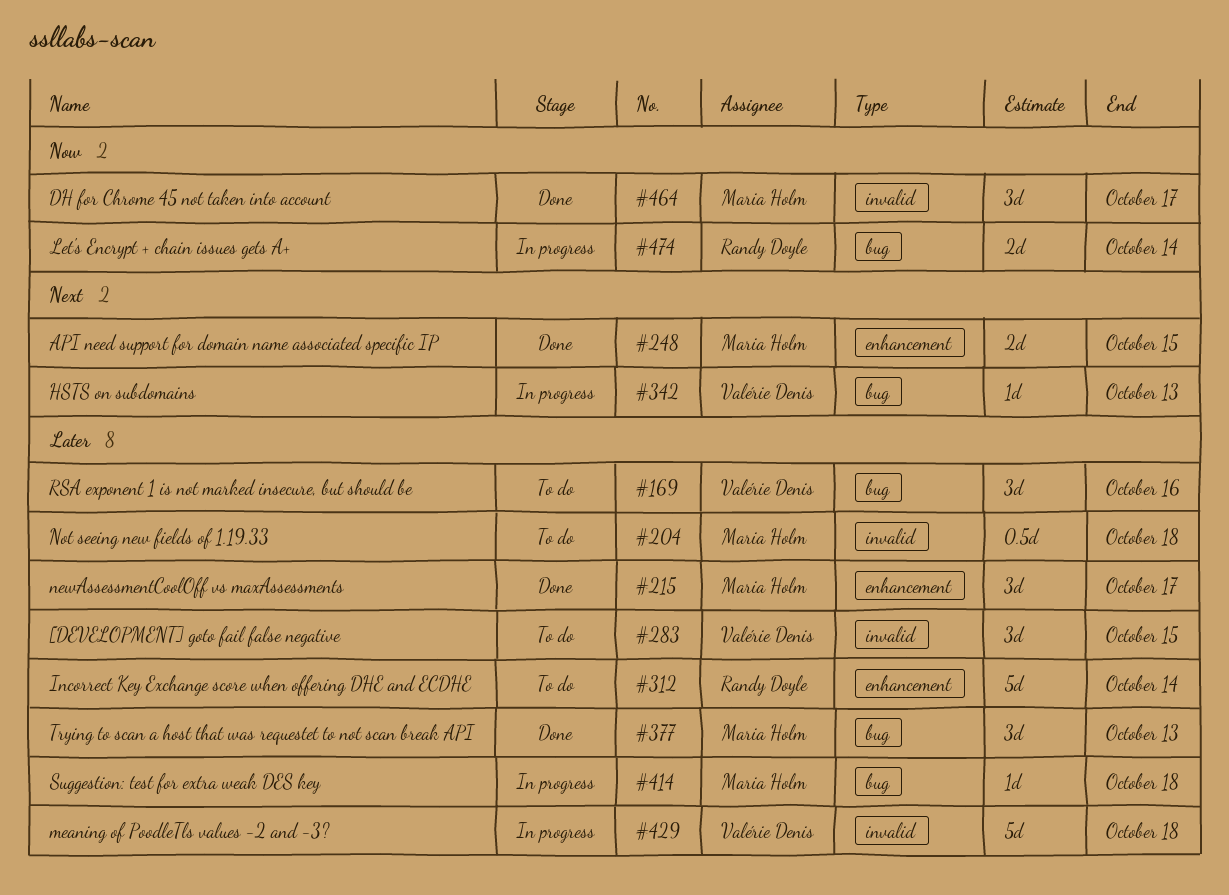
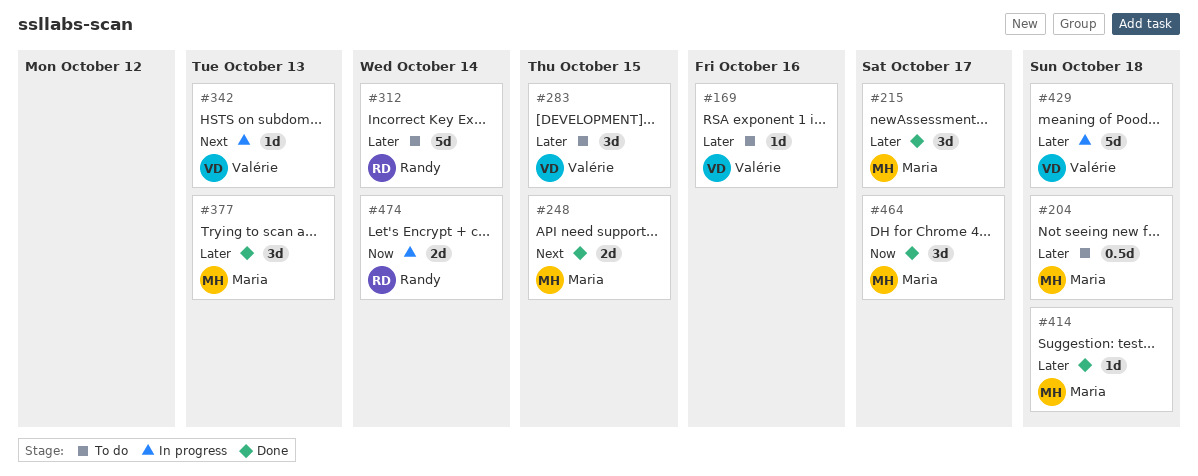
#169, estimate: 3d -> 1d
#414, status: In progress -> Done

